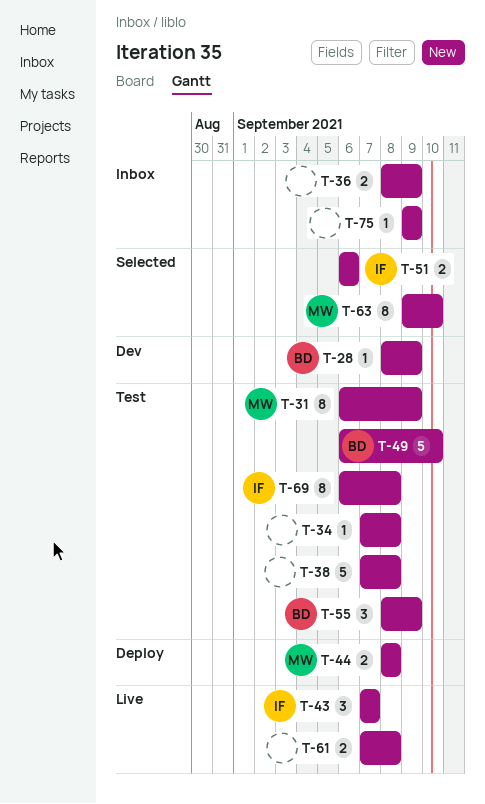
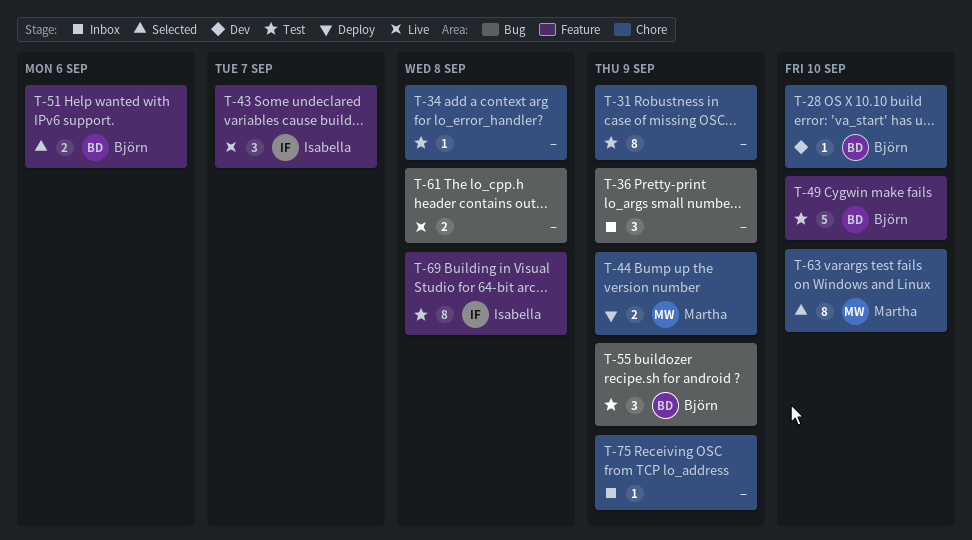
T-28, due: Sep 9 -> Sep 10
T-31, owner: Martha -> none
T-36, estimate: 2 -> 3
T-38: present -> none
T-44, due: Sep 8 -> Sep 9
T-51, owner: Isabella -> Björn

